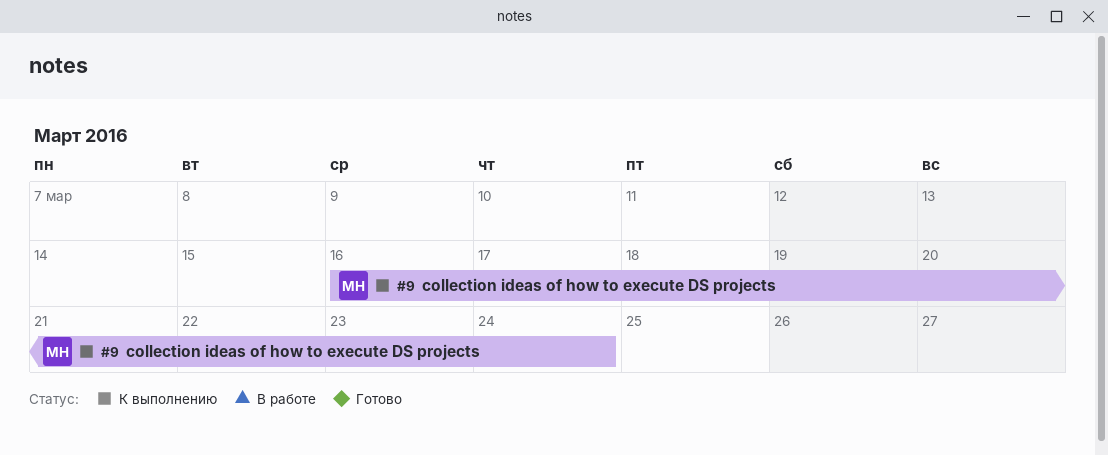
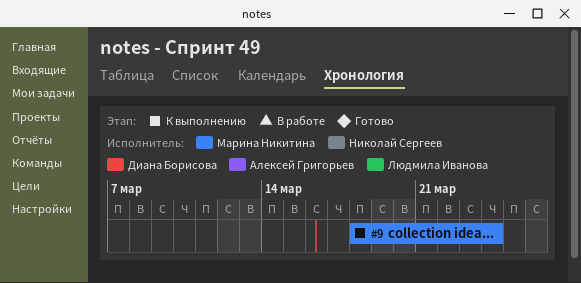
#9, start: Mar 16 -> Mar 18

